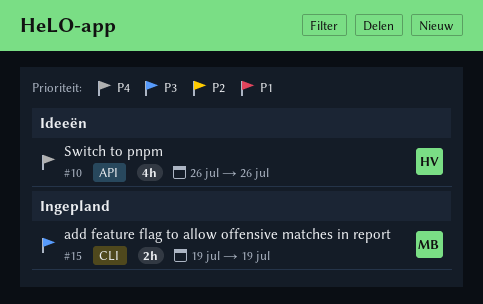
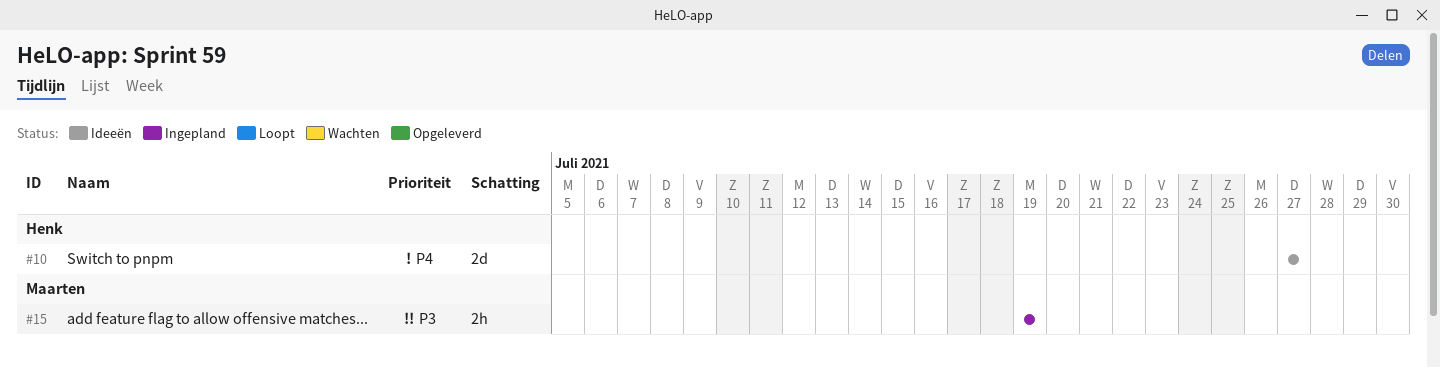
#10, estimate: 4h -> 2d
#10, start: Jul 26 -> Jul 27
#10, due: Jul 26 -> Jul 27

